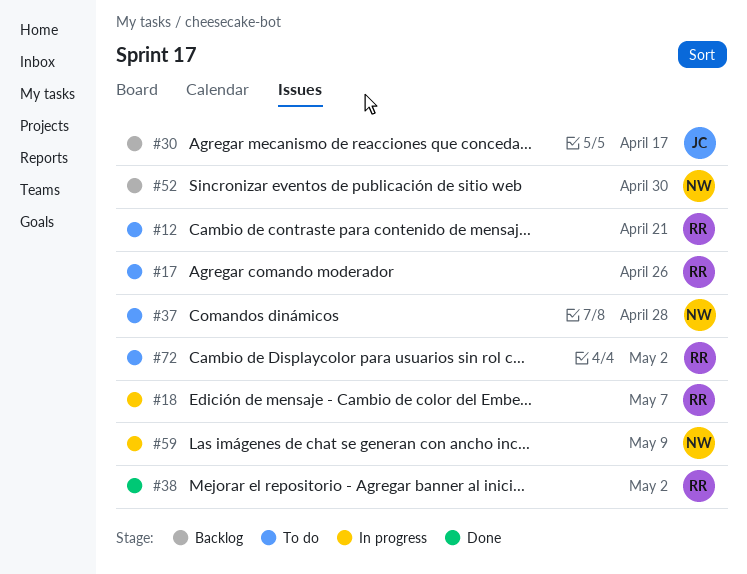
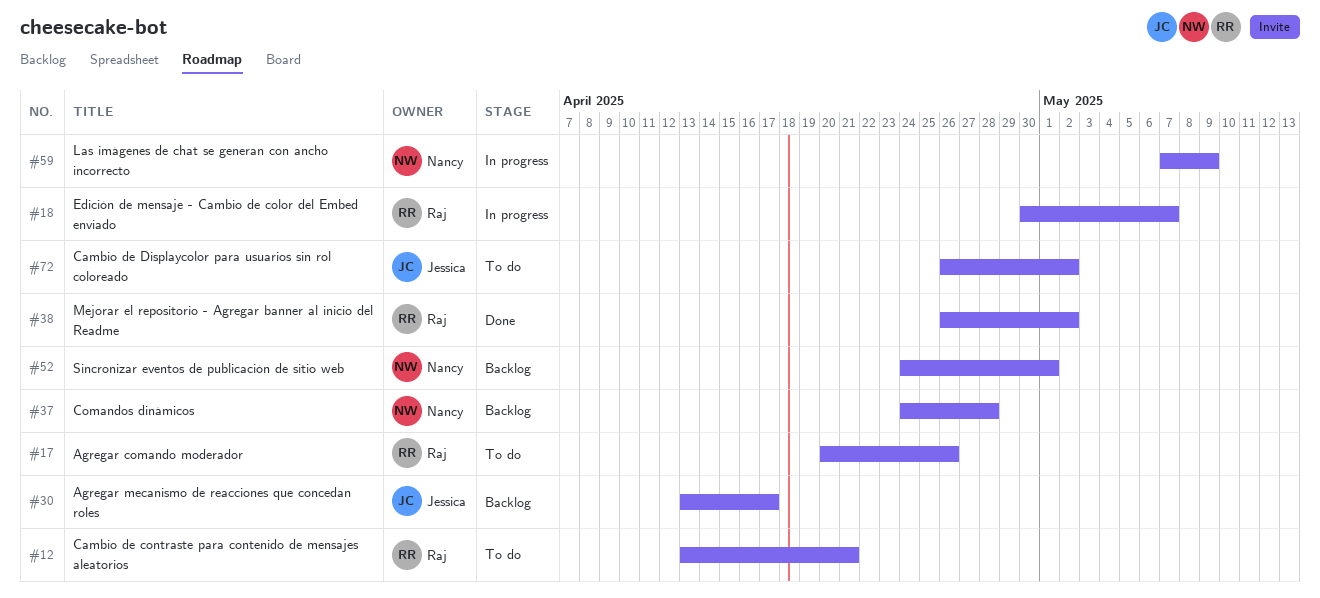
#37, status: To do -> Backlog
#52, due: Apr 30 -> May 1
#72, owner: Raj -> Jessica

